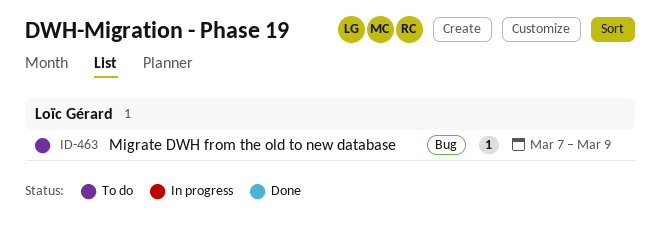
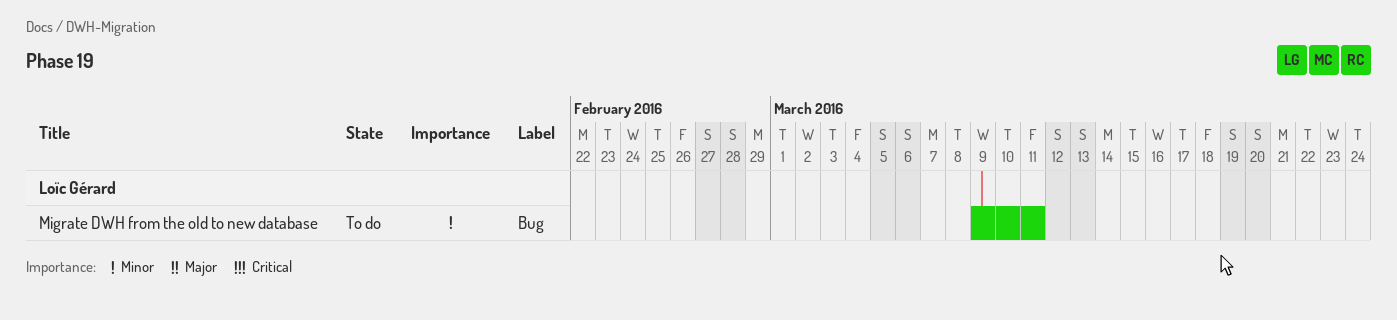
Migrate DWH from the old to new database, start: Mar 7 -> Mar 9
Migrate DWH from the old to new database, due: Mar 9 -> Mar 11

